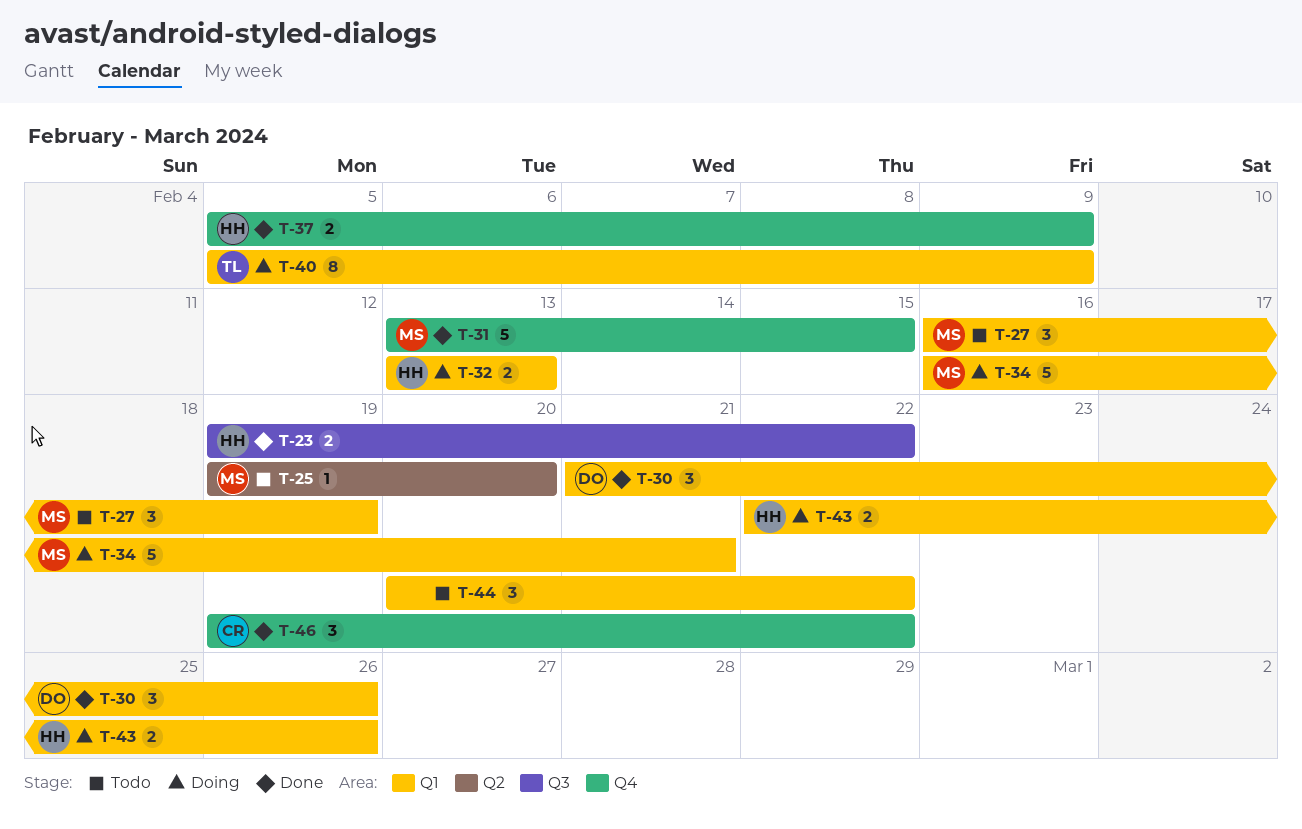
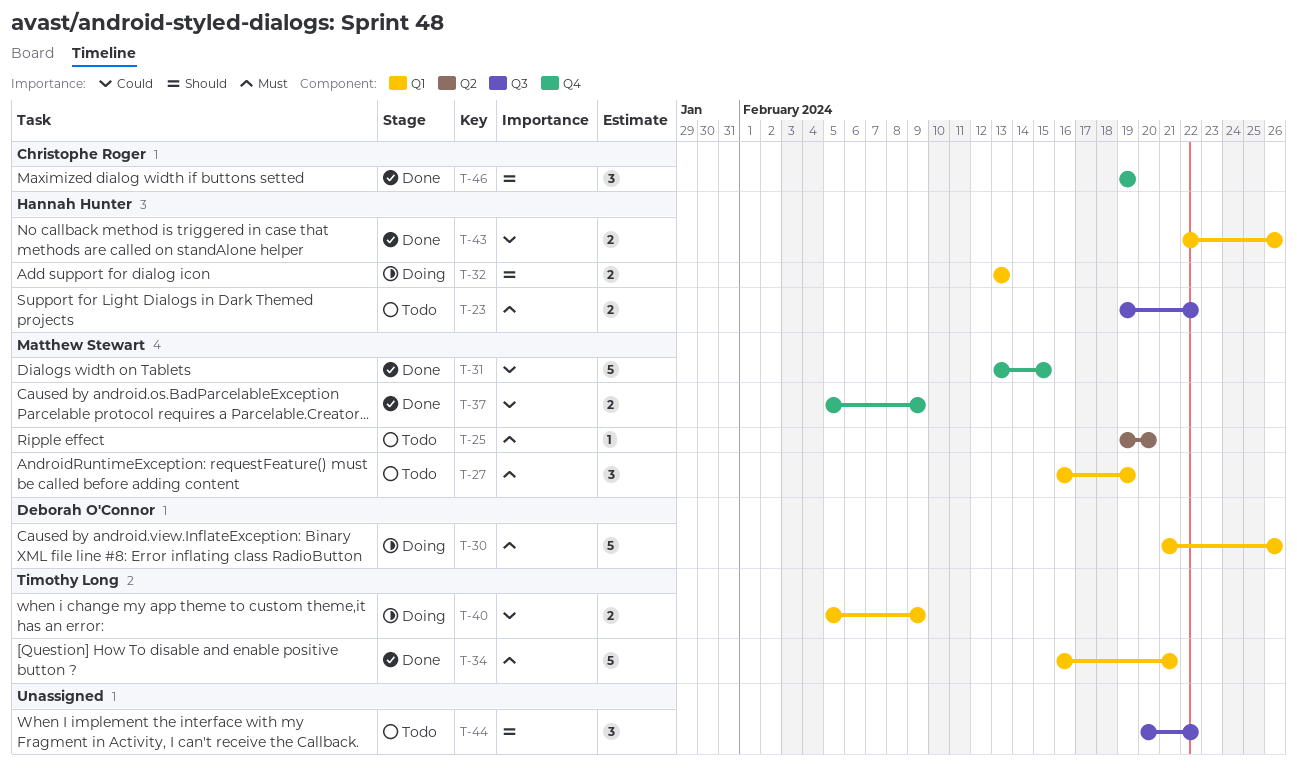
T-23, status: Done -> Todo
T-30, status: Done -> Doing
T-30, estimate: 3 -> 5
T-34, status: Doing -> Done
T-34, owner: Matthew Stewart -> Timothy Long
T-37, owner: Hannah Hunter -> Matthew Stewart
T-40, estimate: 8 -> 2
T-43, status: Doing -> Done
T-44, label: Q1 -> Q3
T-46, due: Feb 22 -> Feb 19

